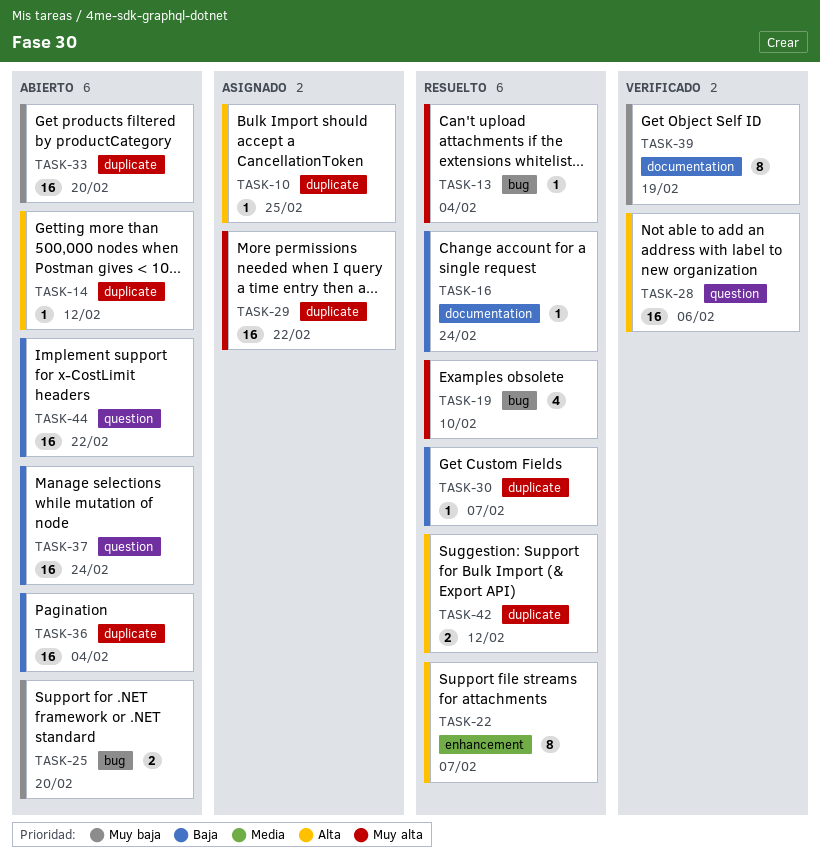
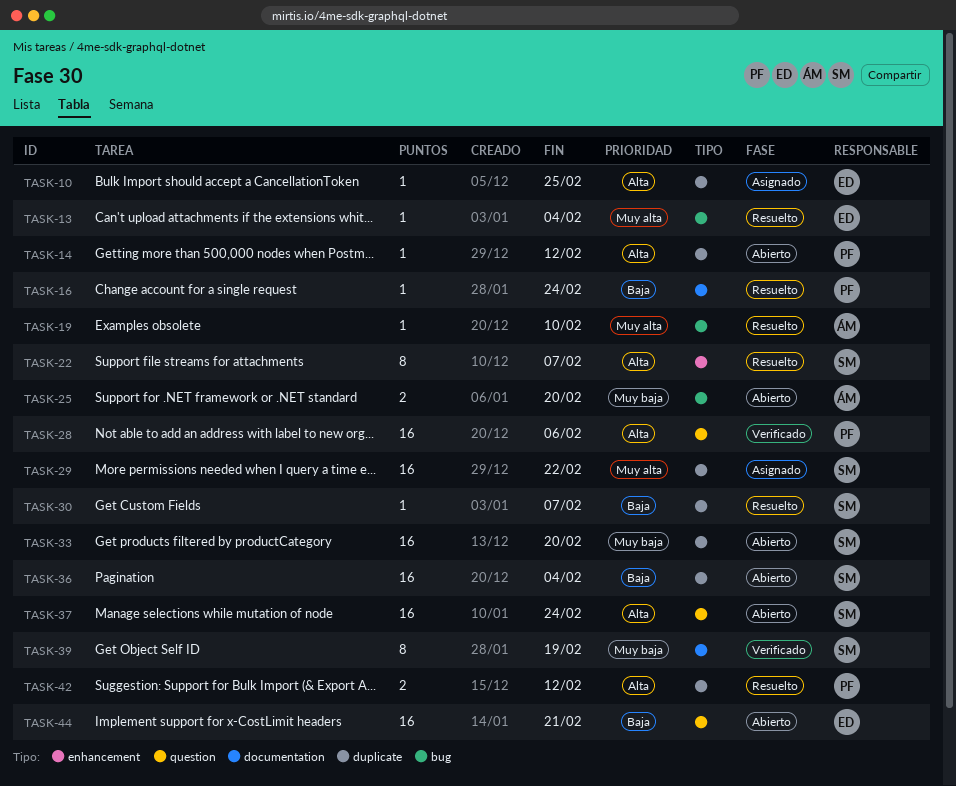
TASK-19, estimate: 4 -> 1
TASK-37, priority: Baja -> Alta
TASK-44, due: Feb 22 -> Feb 21

